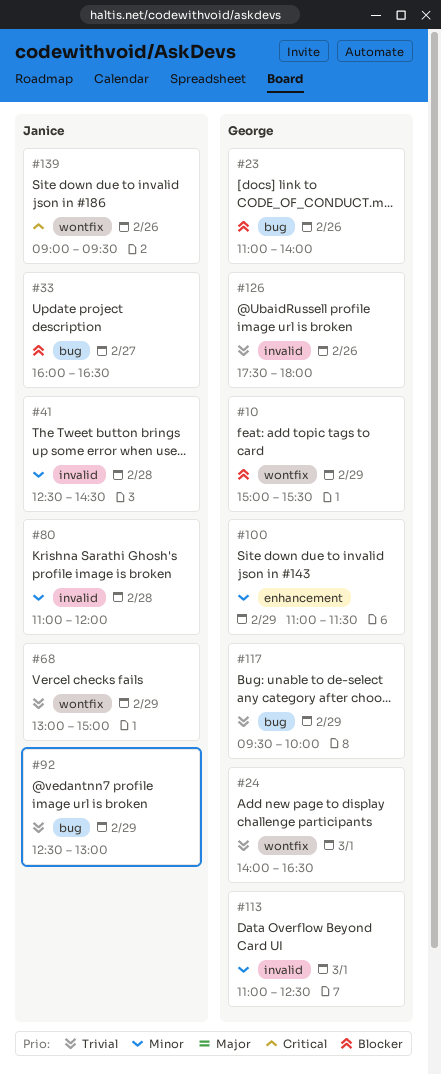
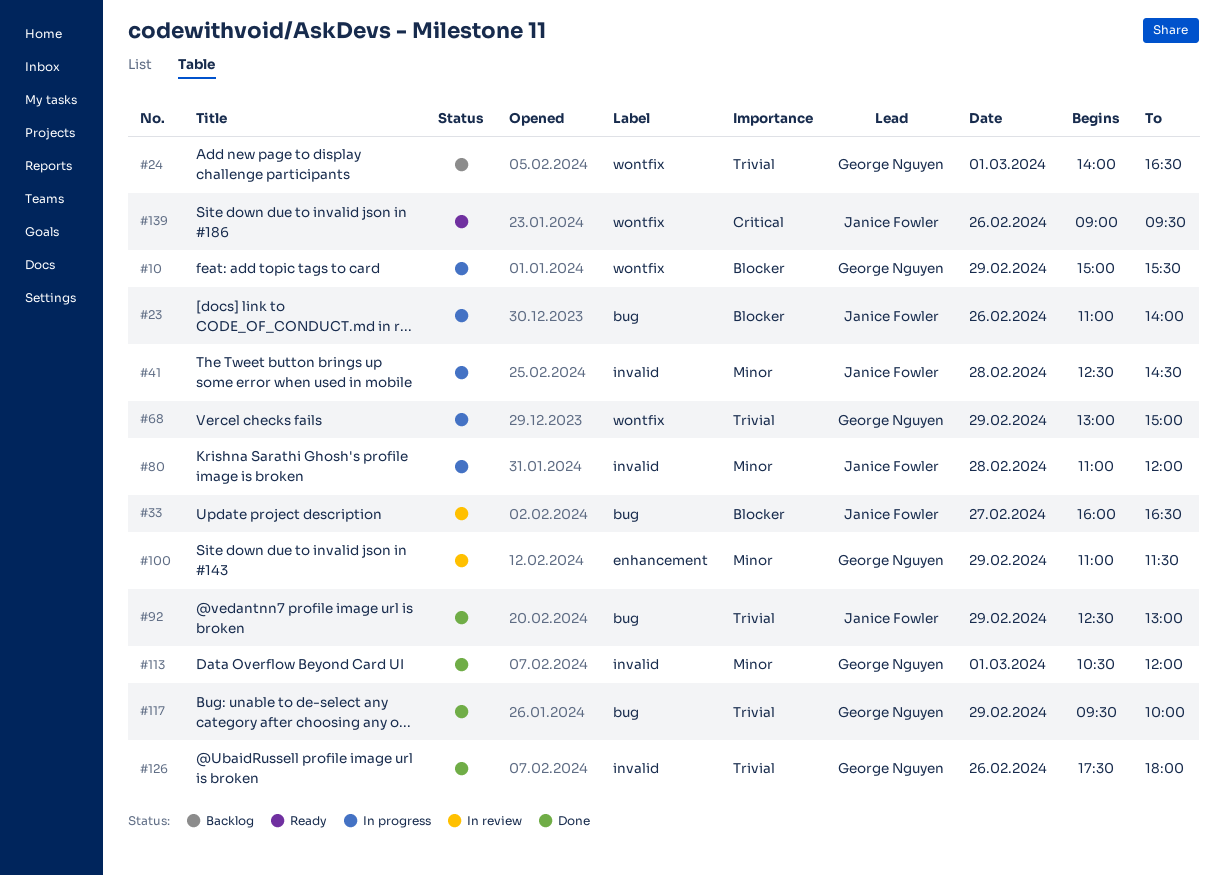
#23, owner: George Nguyen -> Janice Fowler
#68, owner: Janice Fowler -> George Nguyen
#113, begins: 11:00 -> 10:30
#113, ends: 12:30 -> 12:00

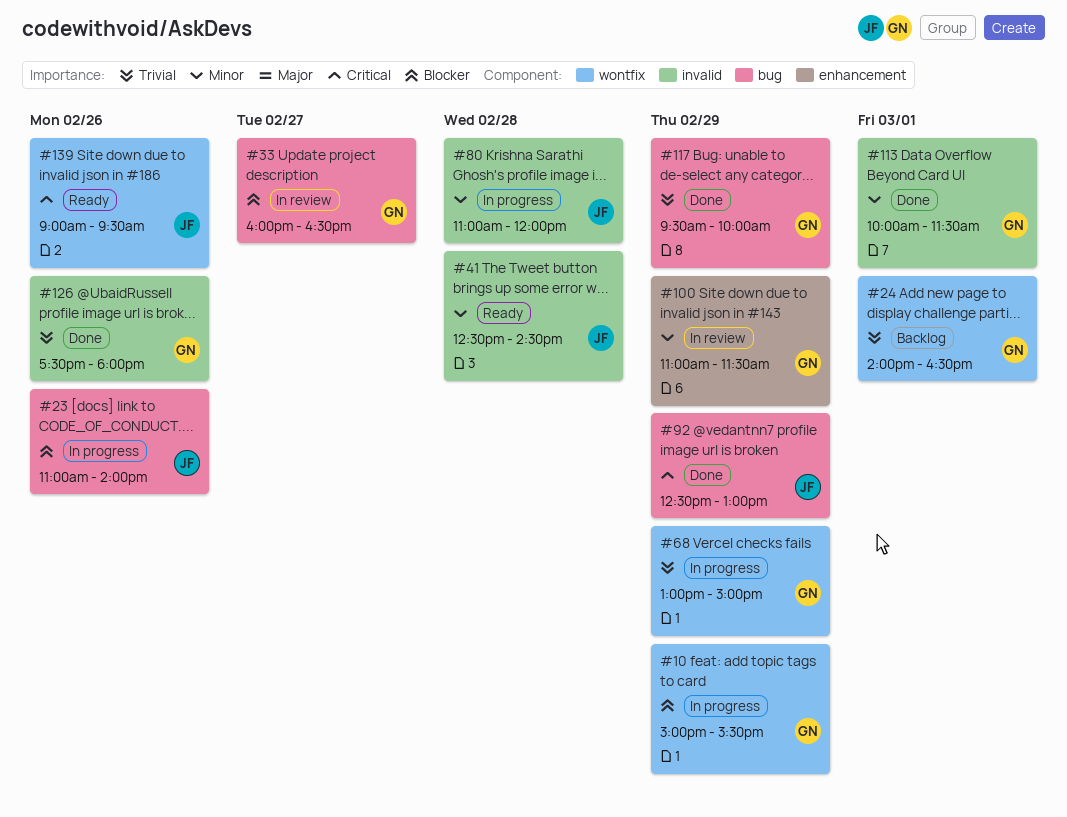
#33, owner: Janice Fowler -> George Nguyen
#41, status: In progress -> Ready
#92, priority: Trivial -> Critical
#113, begins: 10:30 -> 10:00
#113, ends: 12:00 -> 11:30

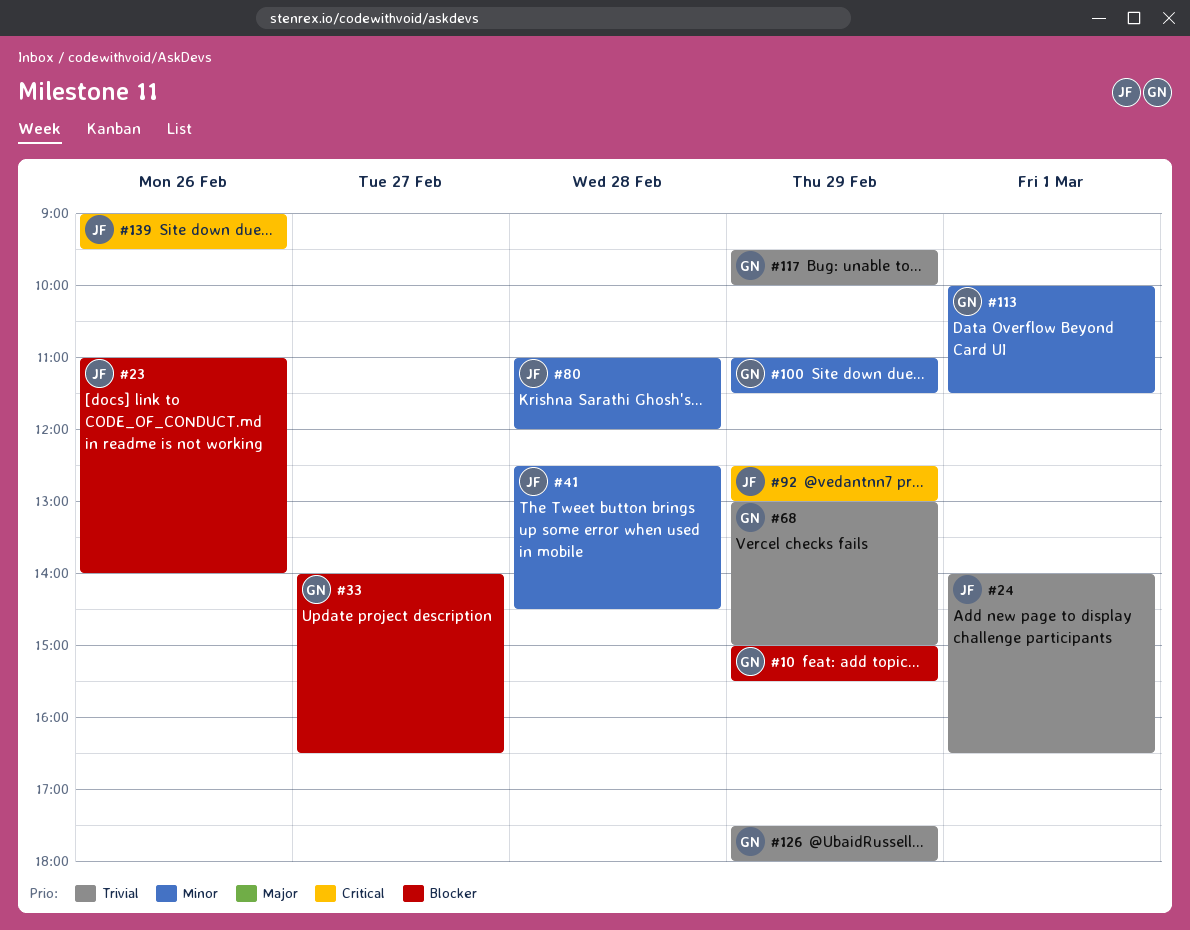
#24, owner: GN -> JF
#33, begins: 16:00 -> 14:00
#126, day: Feb 26 -> Feb 29

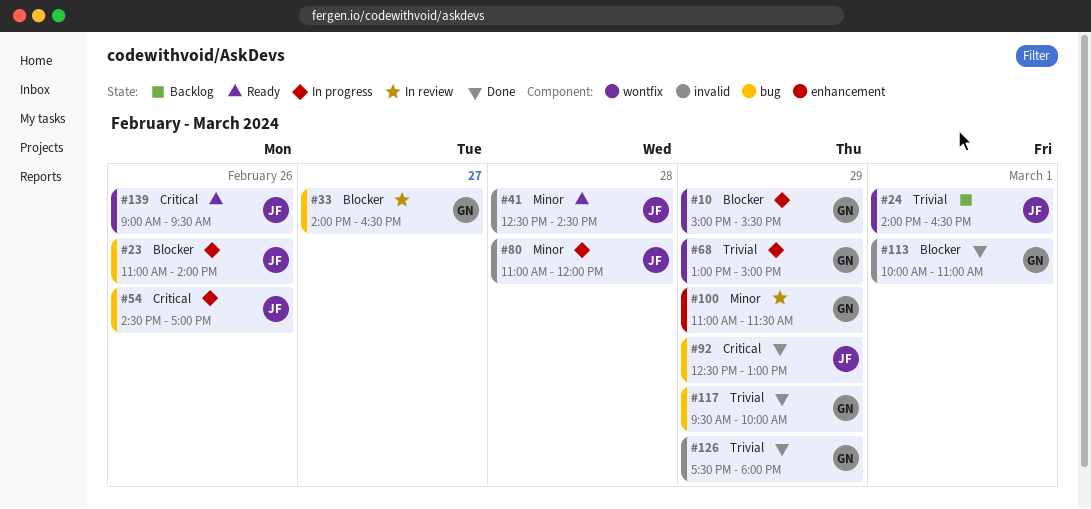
#54: none -> present
#113, priority: Minor -> Blocker
#113, ends: 11:30 -> 11:00

